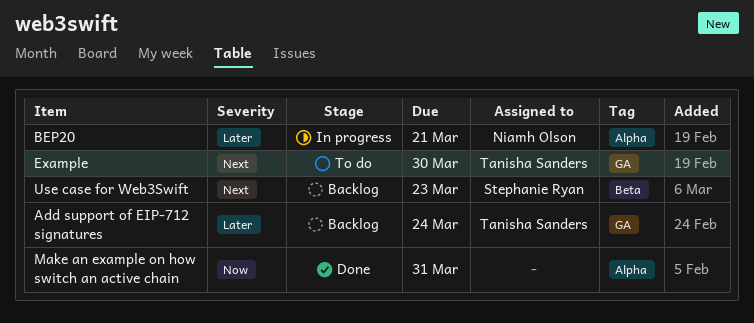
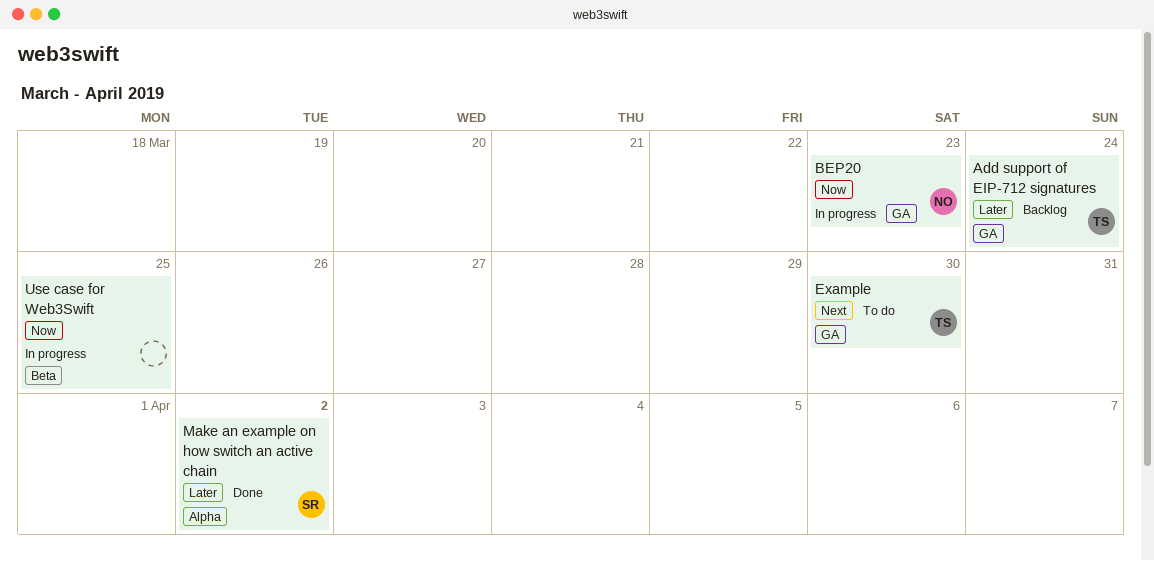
BEP20, priority: Later -> Now
BEP20, label: Alpha -> GA
BEP20, due: Mar 21 -> Mar 23
Make an example on how switch an active chain, owner: none -> Stephanie Ryan
Make an example on how switch an active chain, priority: Now -> Later
Make an example on how switch an active chain, due: Mar 31 -> Apr 2
Use case for Web3Swift, status: Backlog -> In progress
Use case for Web3Swift, owner: Stephanie Ryan -> none
Use case for Web3Swift, priority: Next -> Now
Use case for Web3Swift, due: Mar 23 -> Mar 25

